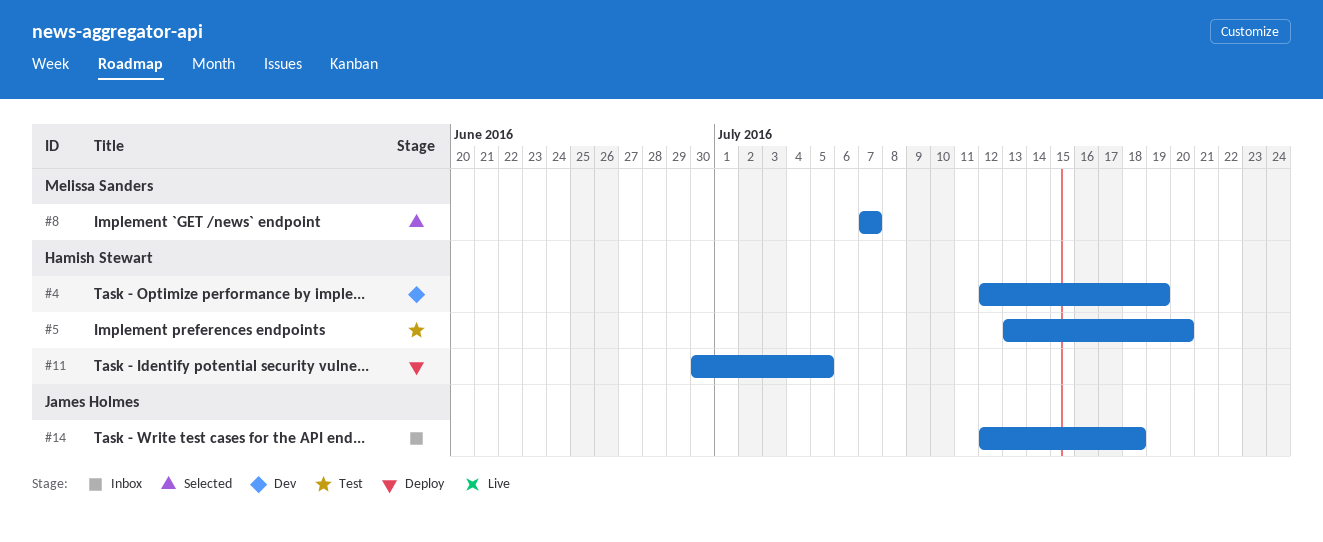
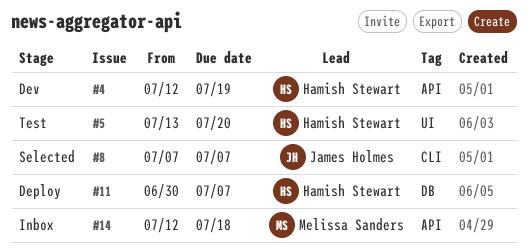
#8, owner: Melissa Sanders -> James Holmes
#11, due: Jul 5 -> Jul 7
#14, owner: James Holmes -> Melissa Sanders

